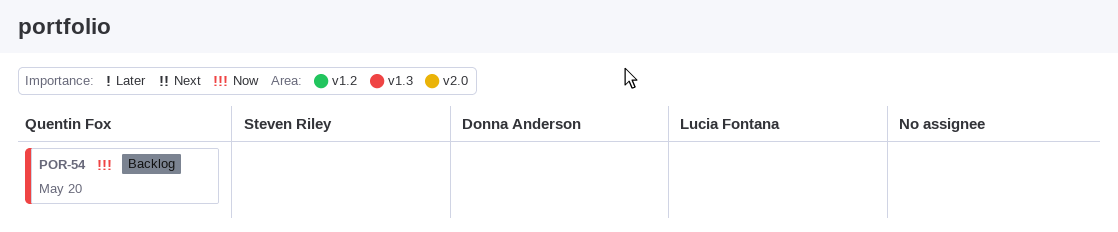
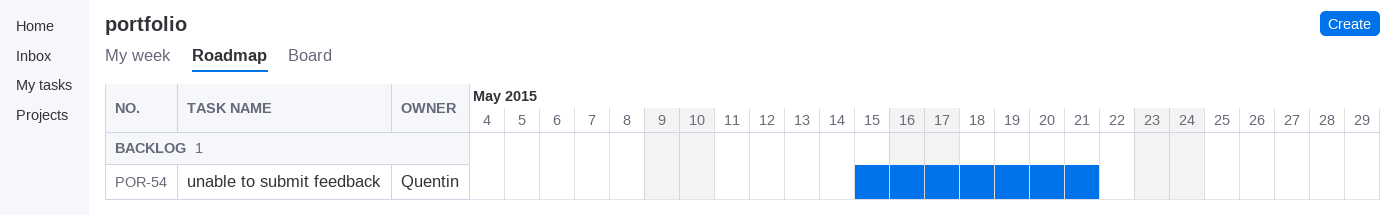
POR-54, due: May 20 -> May 21

